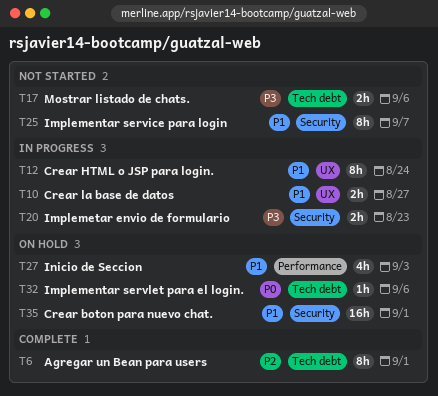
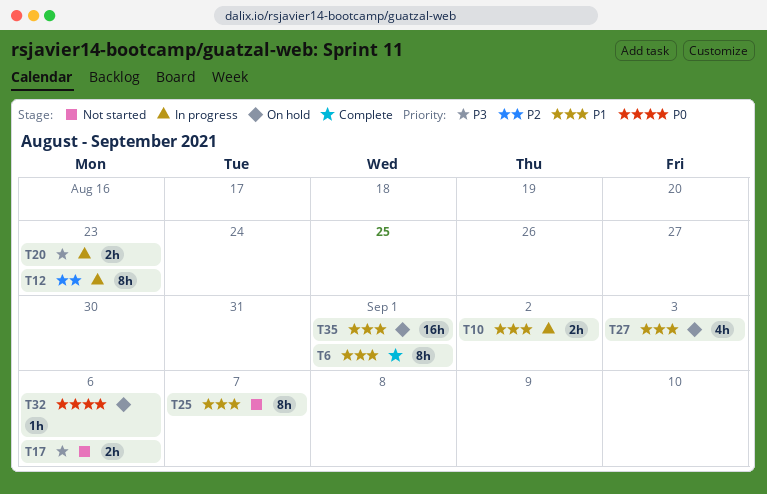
T6, priority: P2 -> P1
T10, due: Aug 27 -> Sep 2
T12, priority: P1 -> P2
T12, due: Aug 24 -> Aug 23

